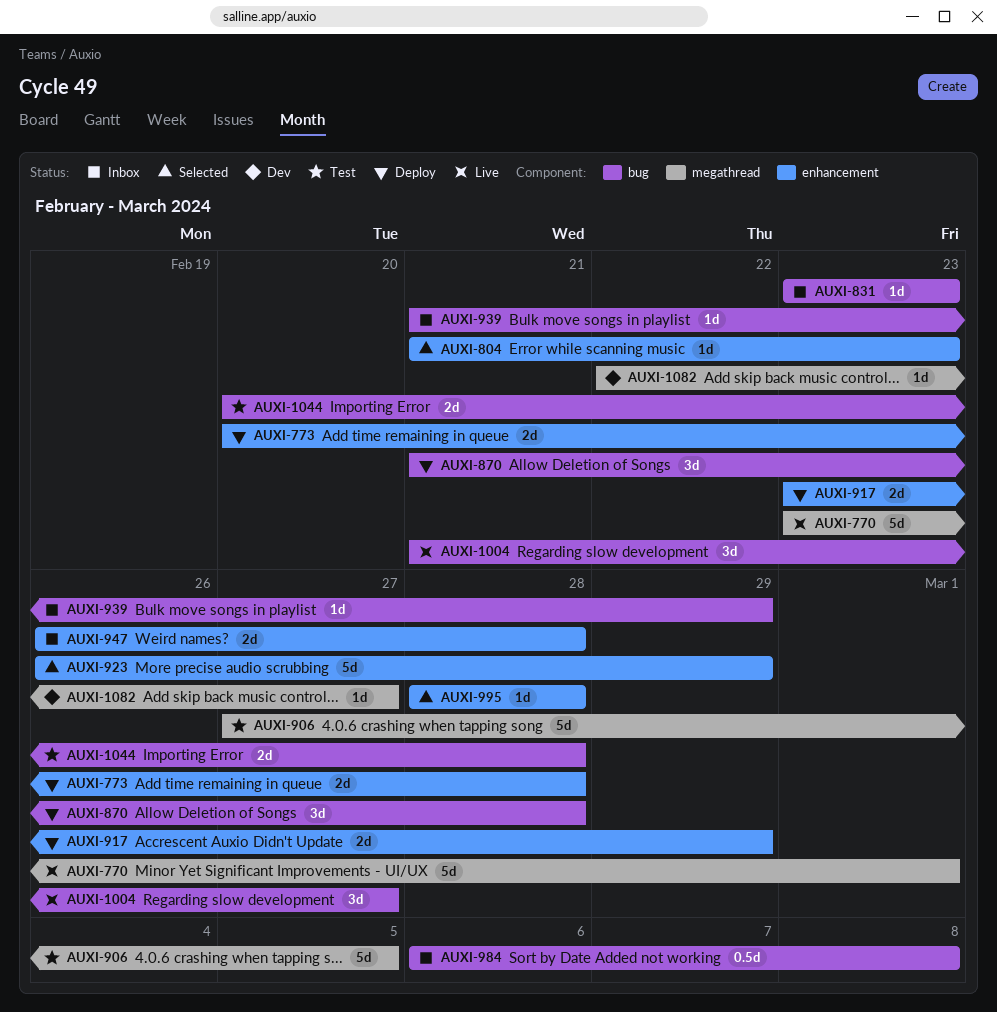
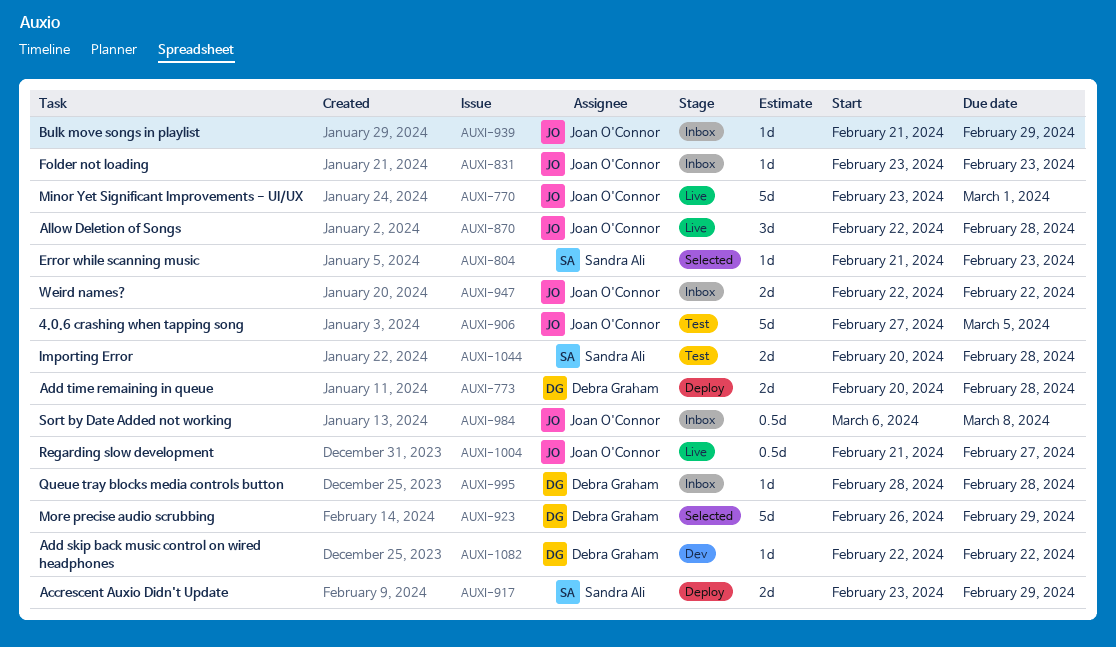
AUXI-870, status: Deploy -> Live
AUXI-870, start: Feb 21 -> Feb 22
AUXI-947, start: Feb 26 -> Feb 22
AUXI-947, due: Feb 28 -> Feb 22
AUXI-995, status: Selected -> Inbox
AUXI-1004, estimate: 3d -> 0.5d
AUXI-1082, due: Feb 27 -> Feb 22

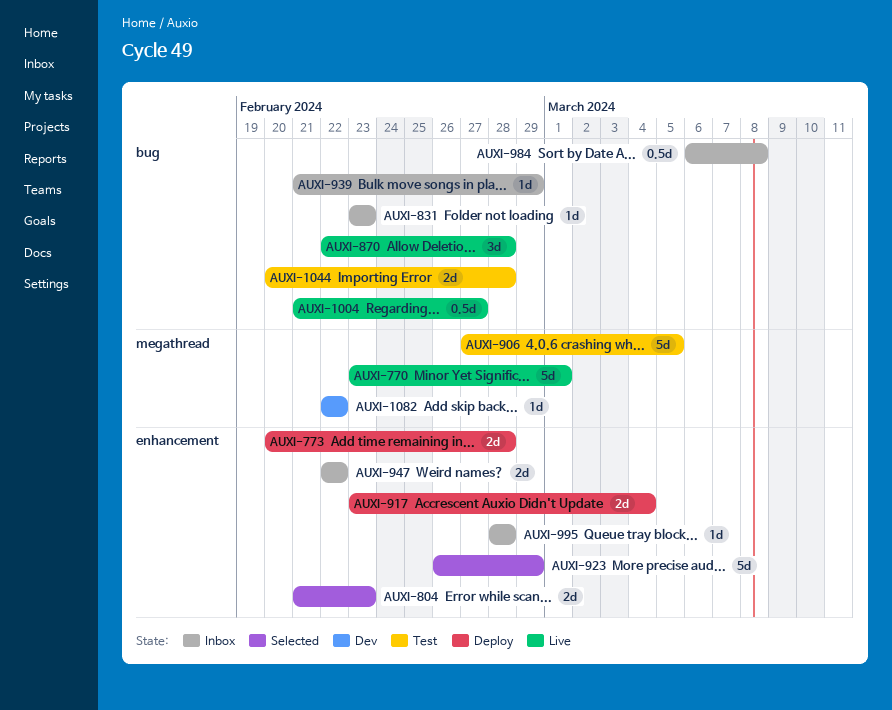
AUXI-804, estimate: 1d -> 2d
AUXI-917, due: Feb 29 -> Mar 4

